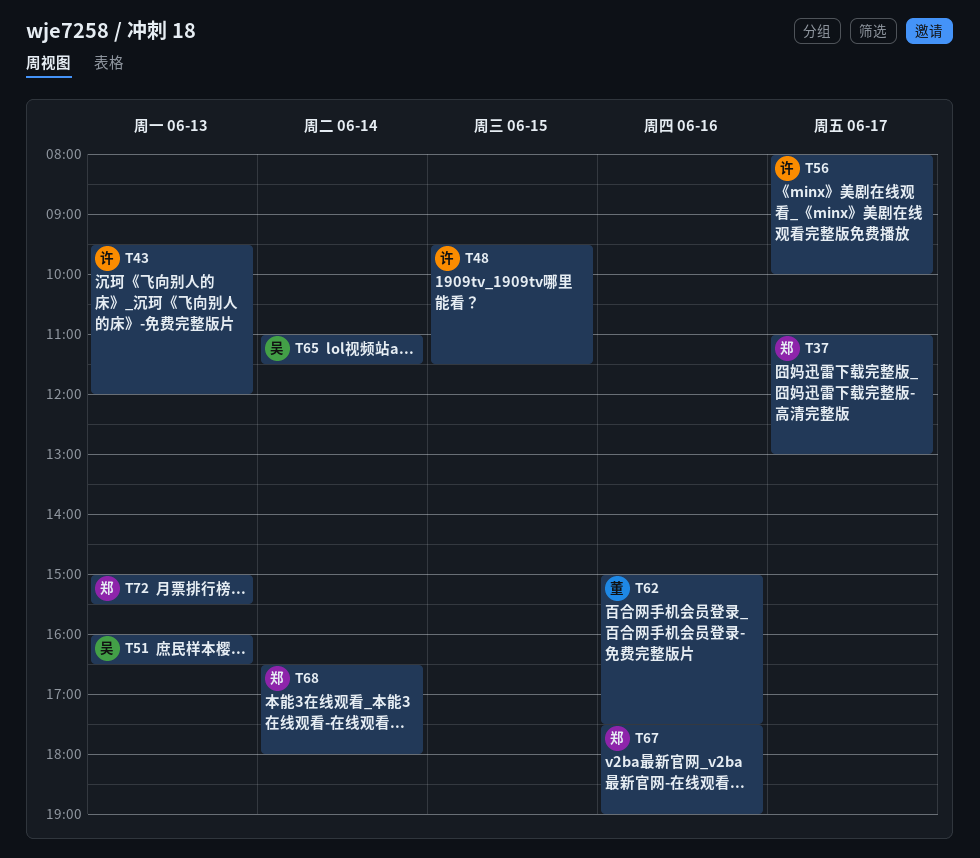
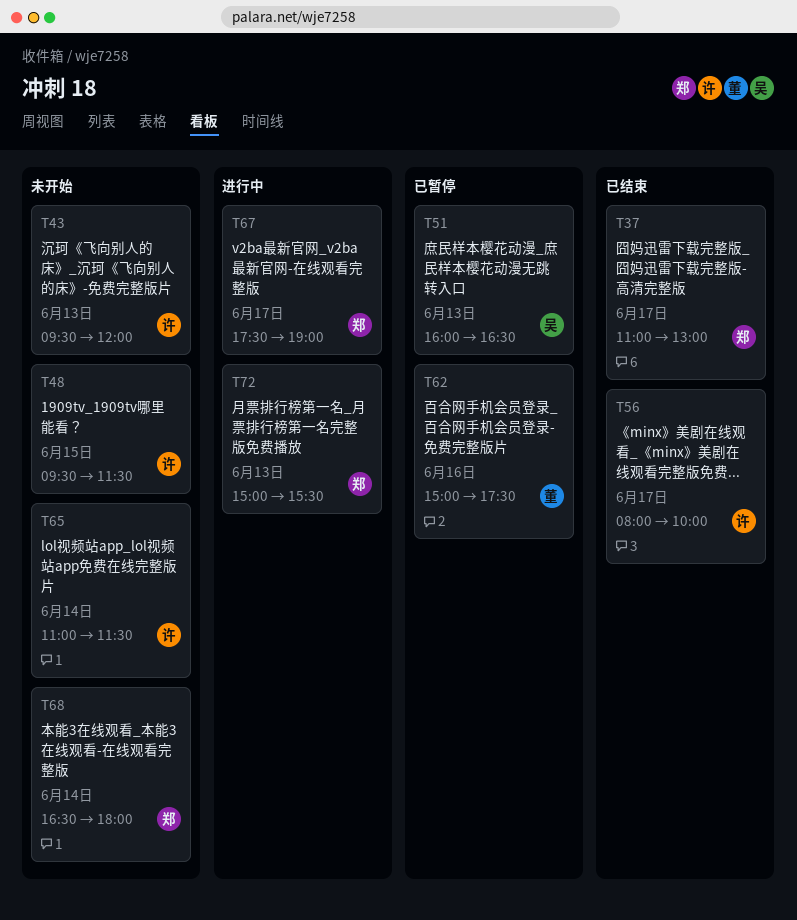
T65, owner: 吴 -> 许
T67, day: Jun 16 -> Jun 17

